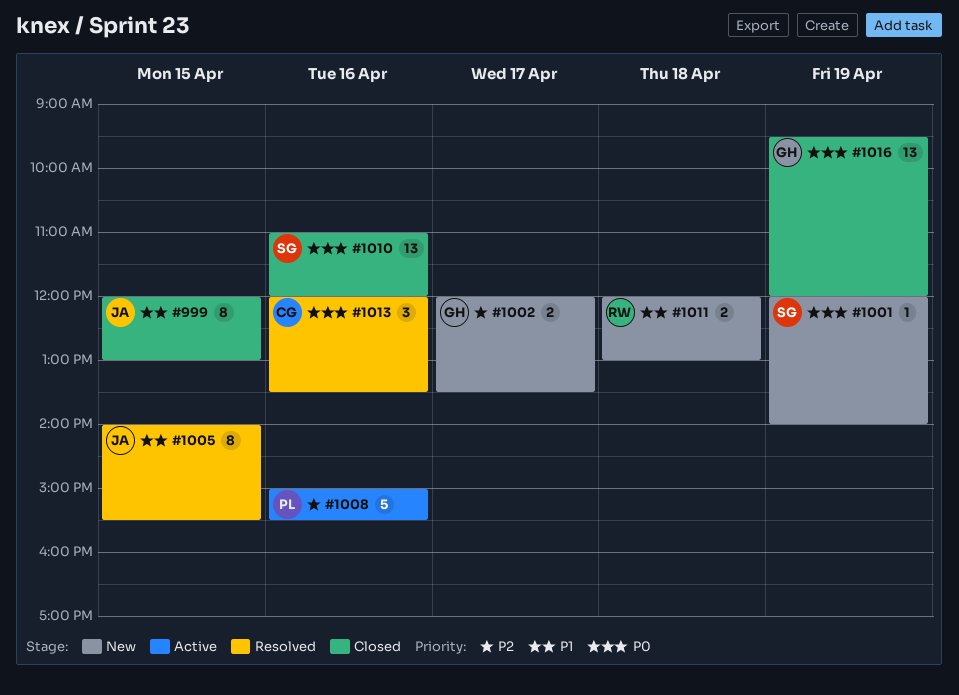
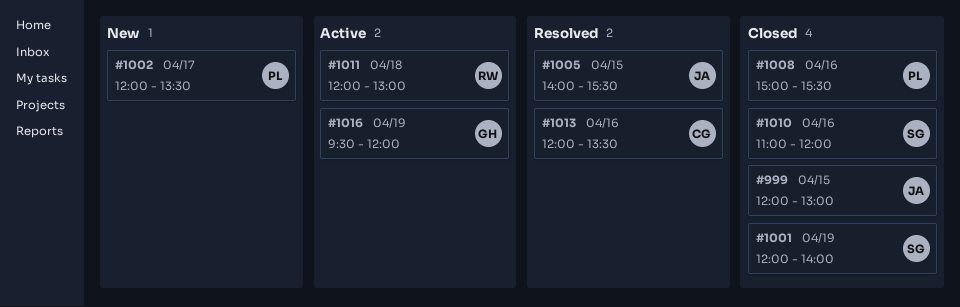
#1001, status: New -> Closed
#1002, owner: GH -> PL
#1008, status: Active -> Closed
#1011, status: New -> Active
#1016, status: Closed -> Active

